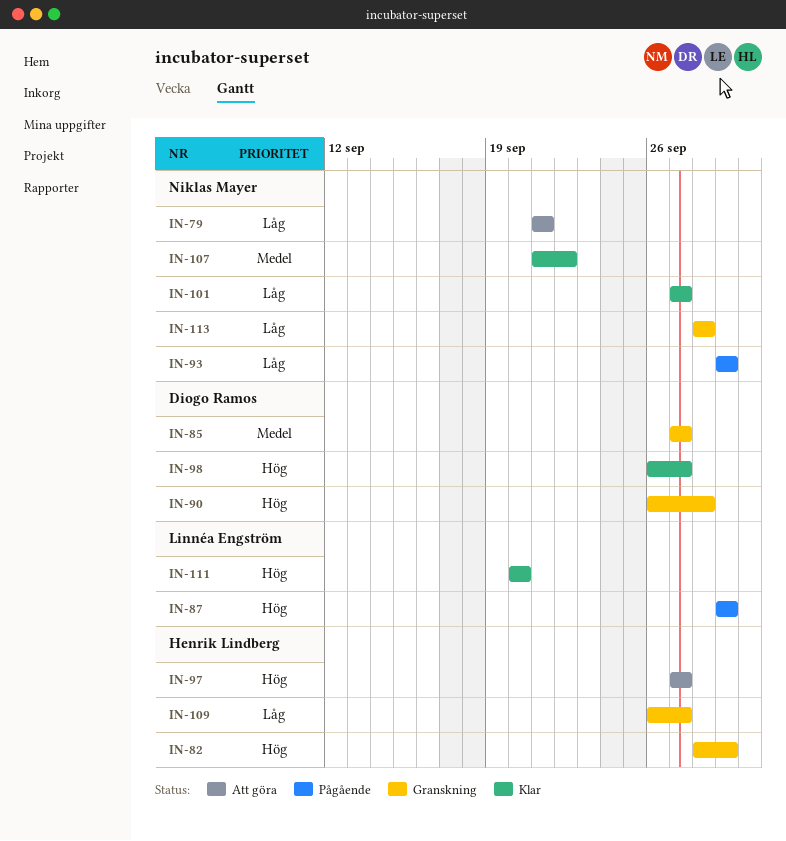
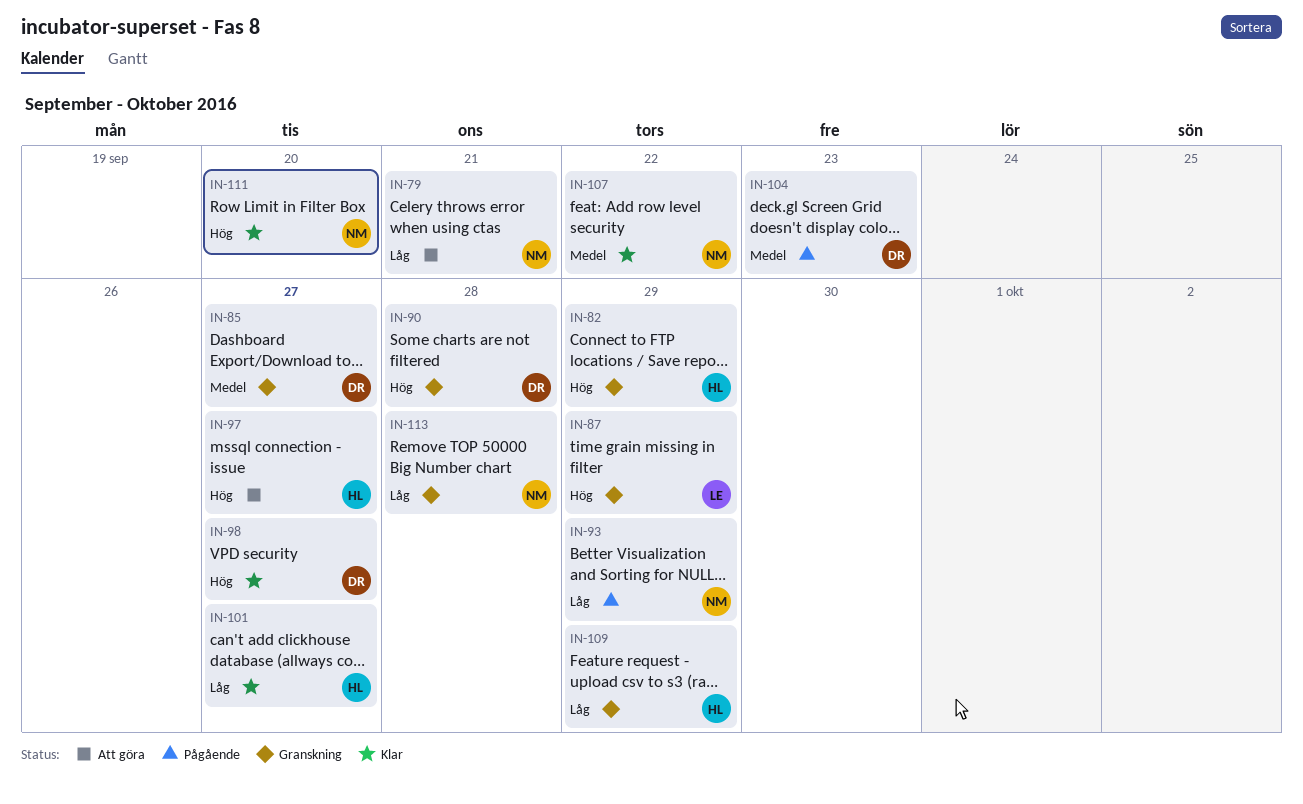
IN-87, status: Pågående -> Granskning
IN-101, owner: Niklas Mayer -> Henrik Lindberg
IN-104: none -> present
IN-109, due: Sep 27 -> Sep 29
IN-111, owner: Linnéa Engström -> Niklas Mayer

